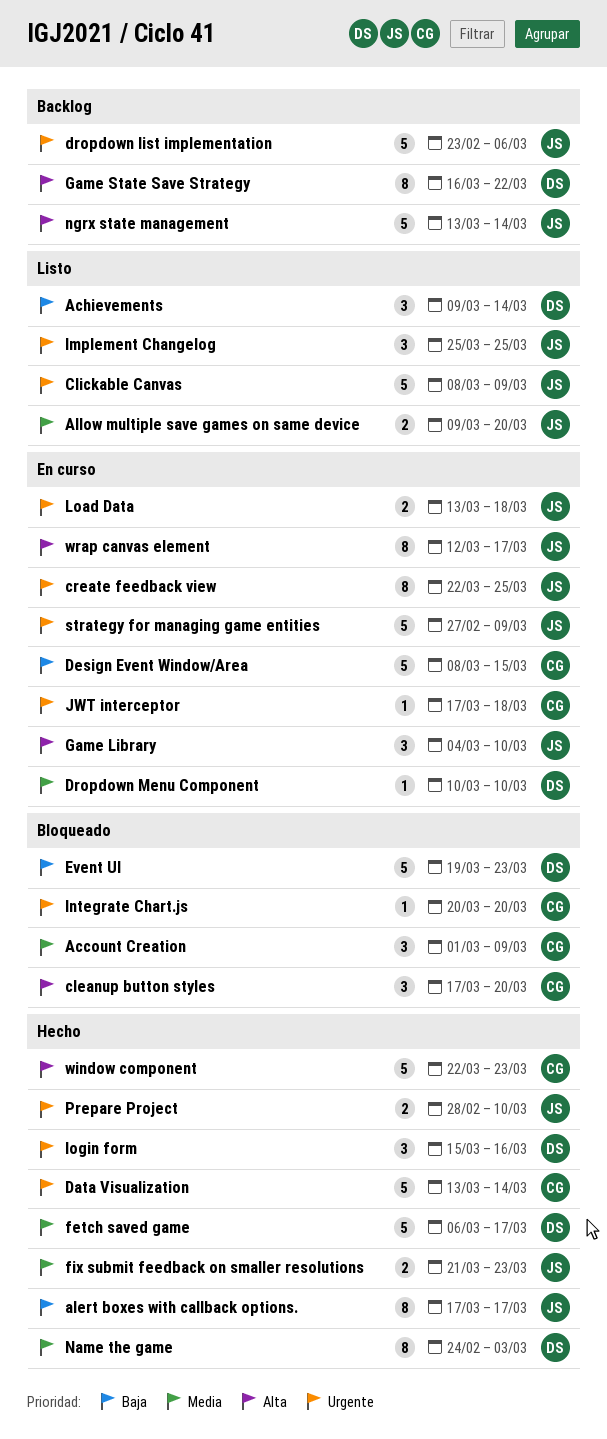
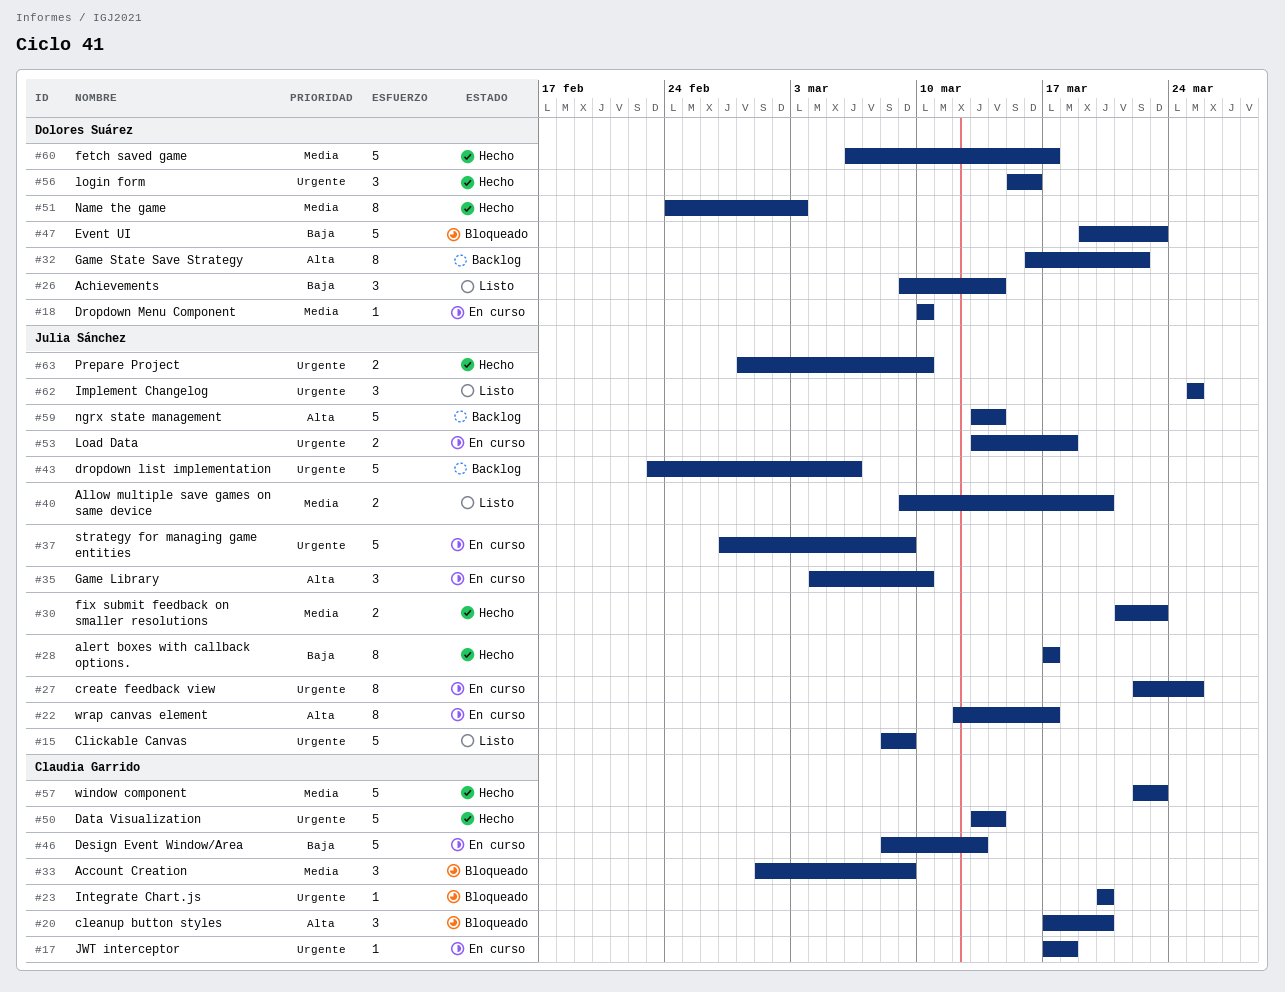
Design Event Window/Area, due: Mar 15 -> Mar 13
window component, priority: Alta -> Media

